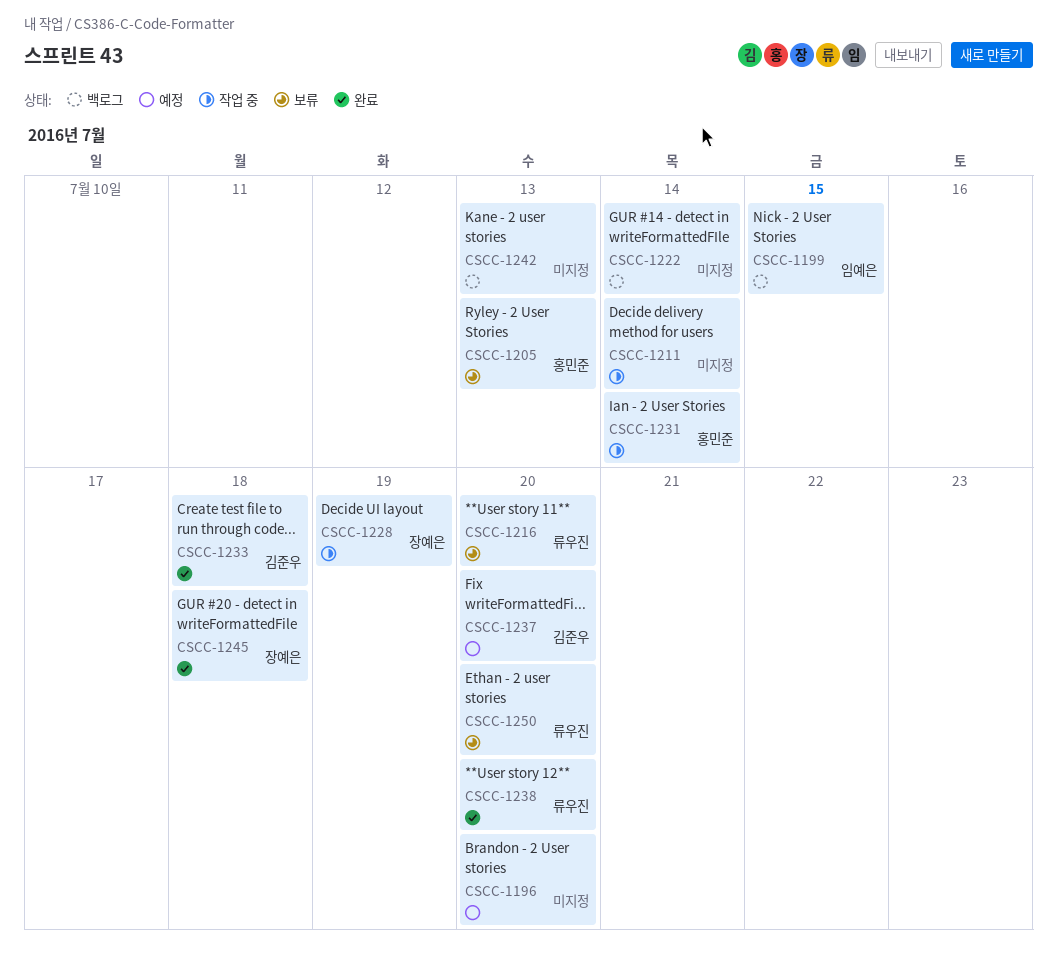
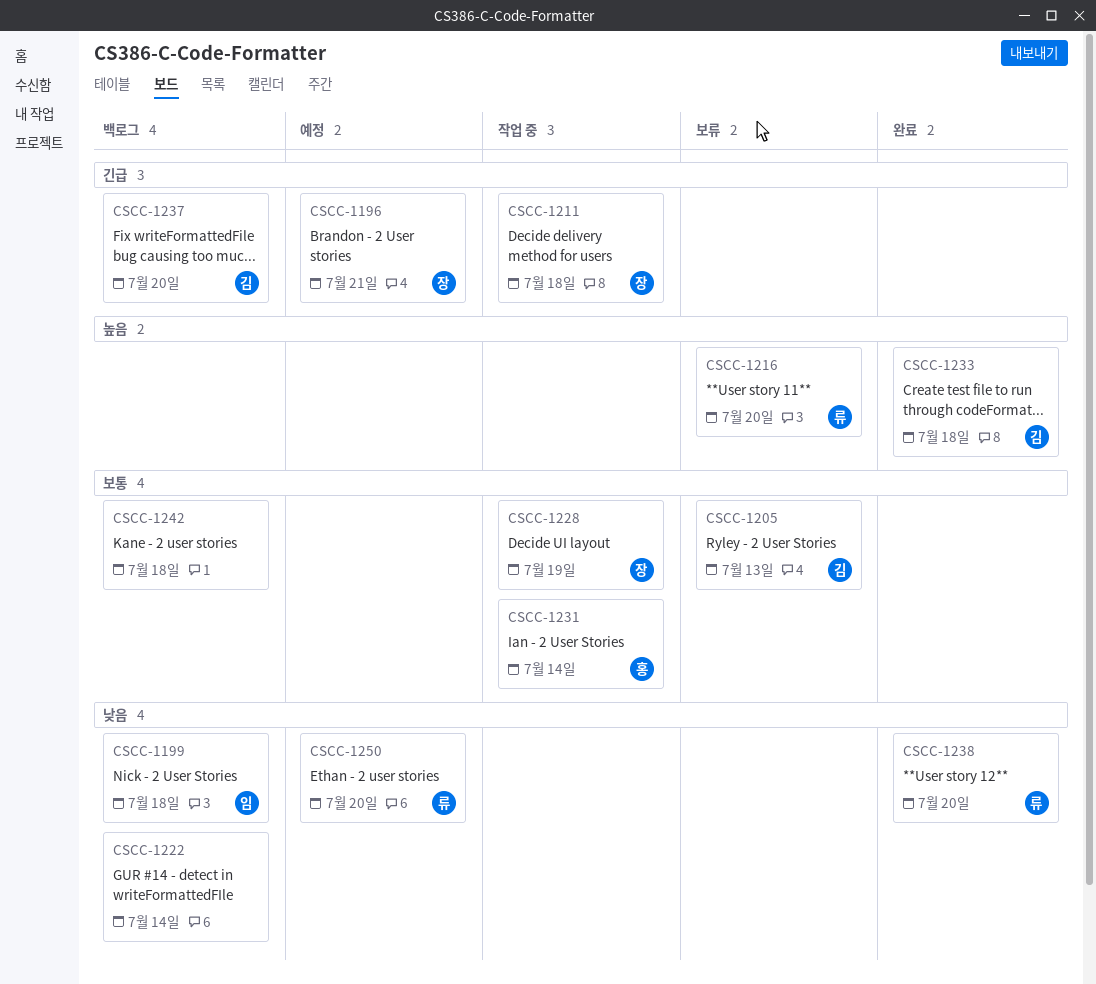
CSCC-1196, owner: none -> 장예은
CSCC-1196, due: Jul 20 -> Jul 21
CSCC-1199, due: Jul 15 -> Jul 18
CSCC-1205, owner: 홍민준 -> 김준우
CSCC-1211, owner: none -> 장예은
CSCC-1211, due: Jul 14 -> Jul 18
CSCC-1237, status: 예정 -> 백로그
CSCC-1242, due: Jul 13 -> Jul 18
CSCC-1245: present -> none
CSCC-1250, status: 보류 -> 예정

